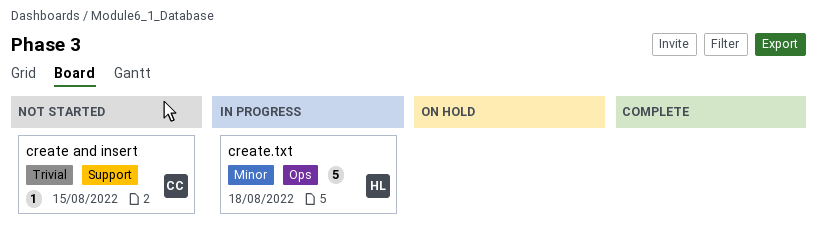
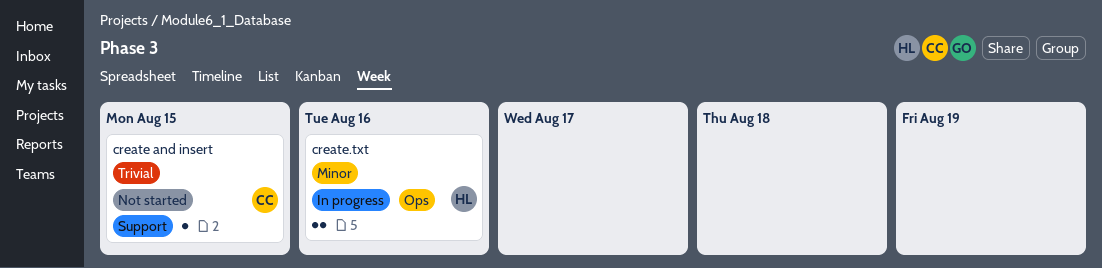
create.txt, estimate: 5 -> 2
create.txt, due: Aug 18 -> Aug 16

